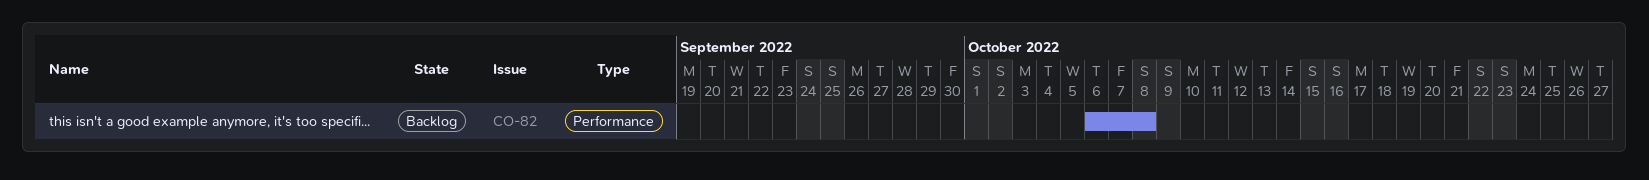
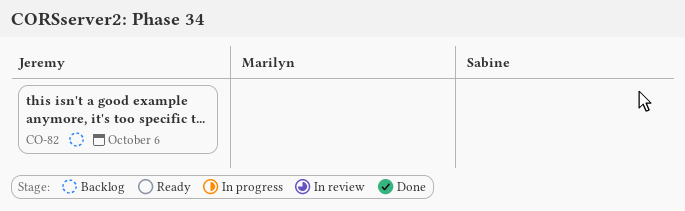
CO-82, due: Oct 8 -> Oct 6

